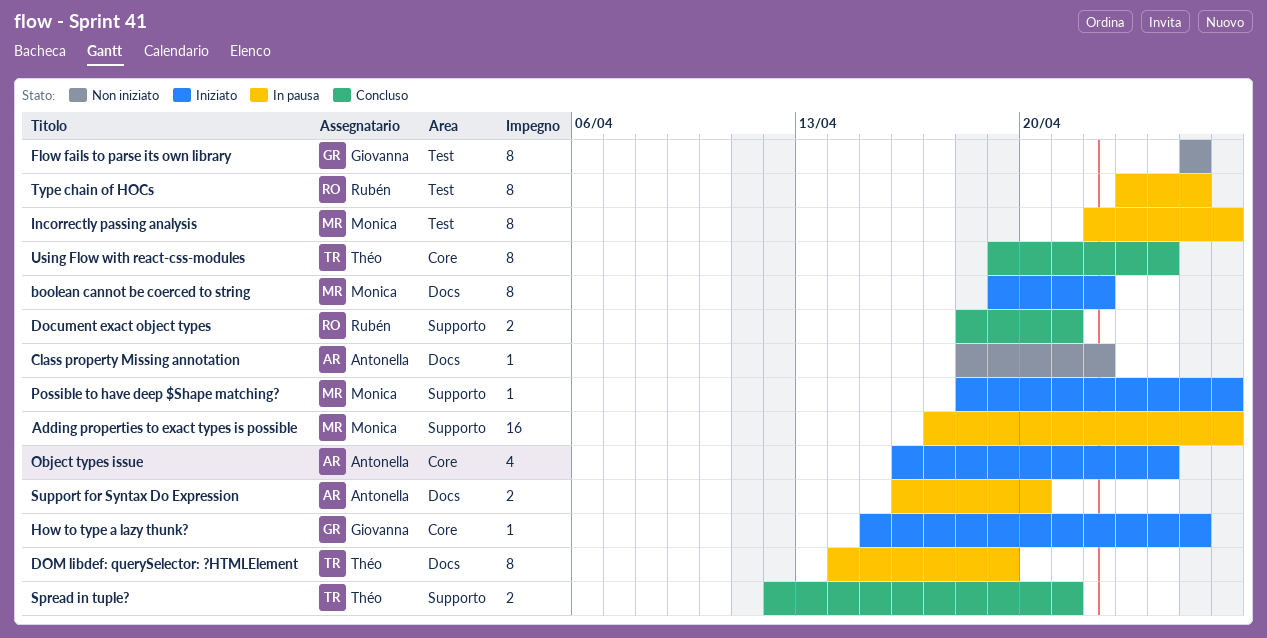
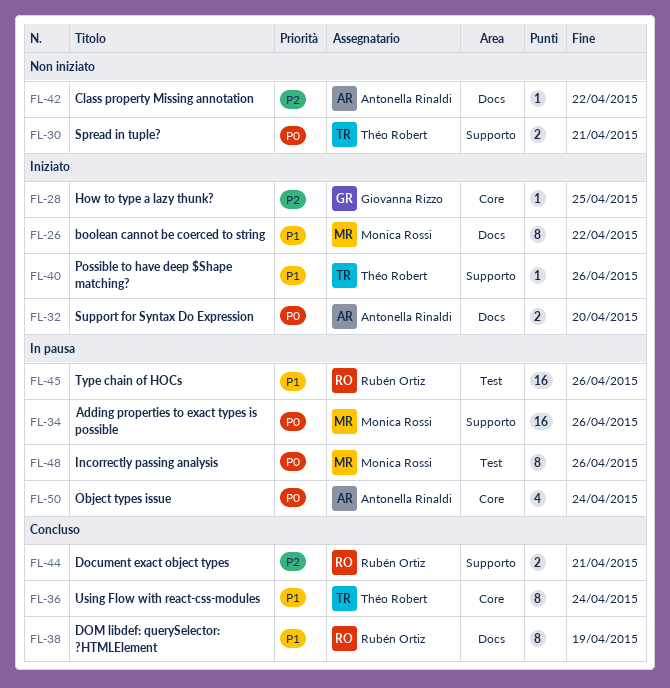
DOM libdef: querySelector: ?HTMLElement, status: In pausa -> Concluso
DOM libdef: querySelector: ?HTMLElement, owner: Théo Robert -> Rubén Ortiz
Flow fails to parse its own library: present -> none
Object types issue, status: Iniziato -> In pausa
Possible to have deep $Shape matching?, owner: Monica Rossi -> Théo Robert
Spread in tuple?, status: Concluso -> Non iniziato
Support for Syntax Do Expression, status: In pausa -> Iniziato
Type chain of HOCs, estimate: 8 -> 16
Type chain of HOCs, due: Apr 25 -> Apr 26

